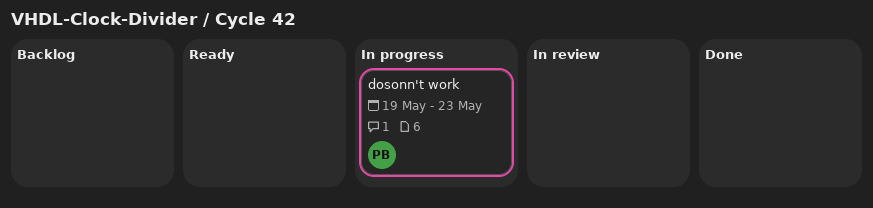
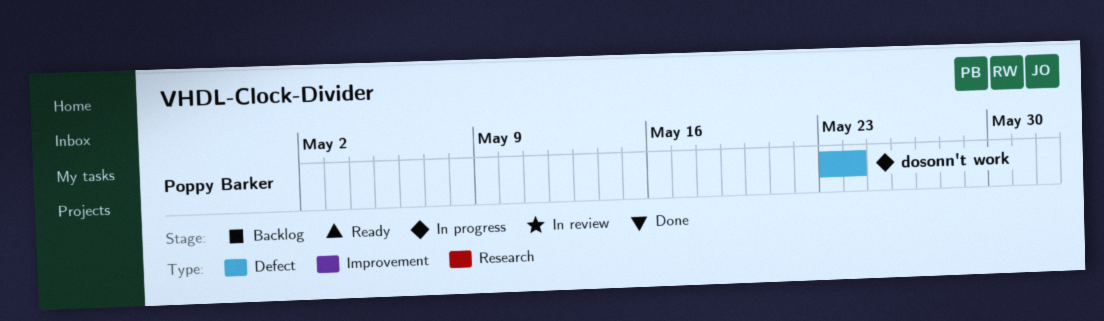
dosonn't work, start: May 19 -> May 23
dosonn't work, due: May 23 -> May 24

